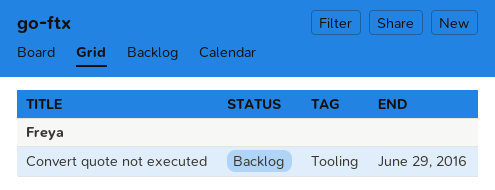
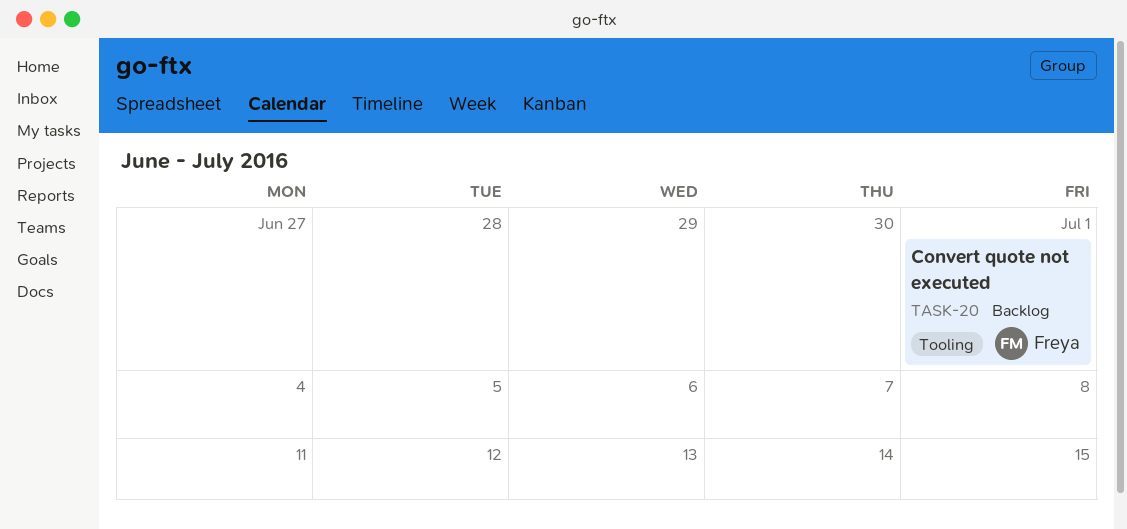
Convert quote not executed, due: Jun 29 -> Jul 1

